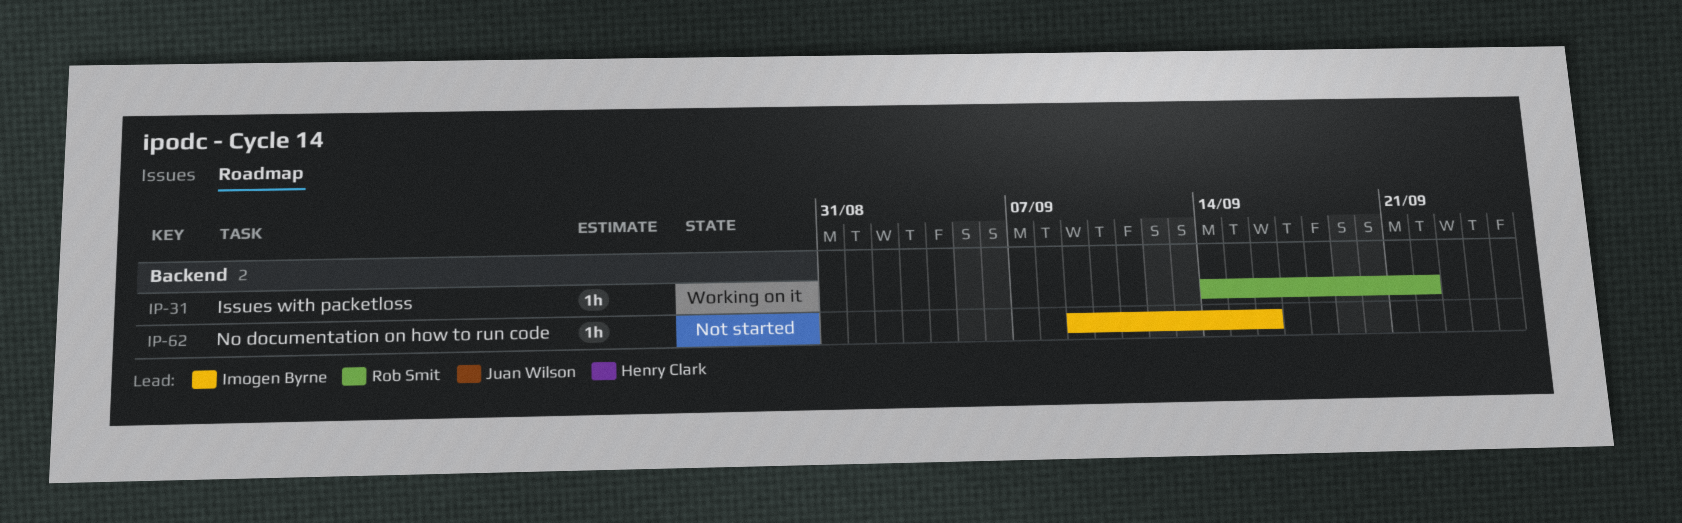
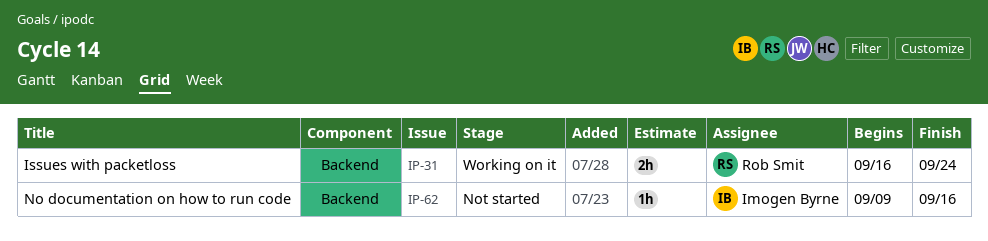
IP-31, estimate: 1h -> 2h
IP-31, start: Sep 14 -> Sep 16
IP-31, due: Sep 22 -> Sep 24

